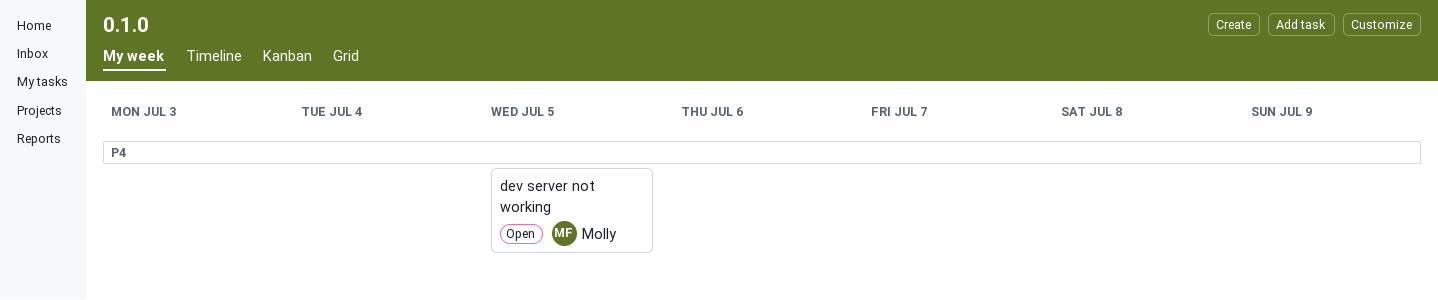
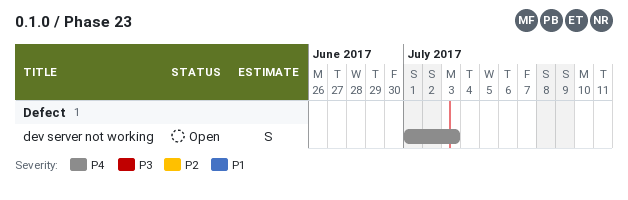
dev server not working, due: Jul 5 -> Jul 3

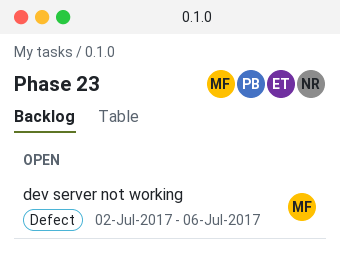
dev server not working, start: Jul 1 -> Jul 2
dev server not working, due: Jul 3 -> Jul 6

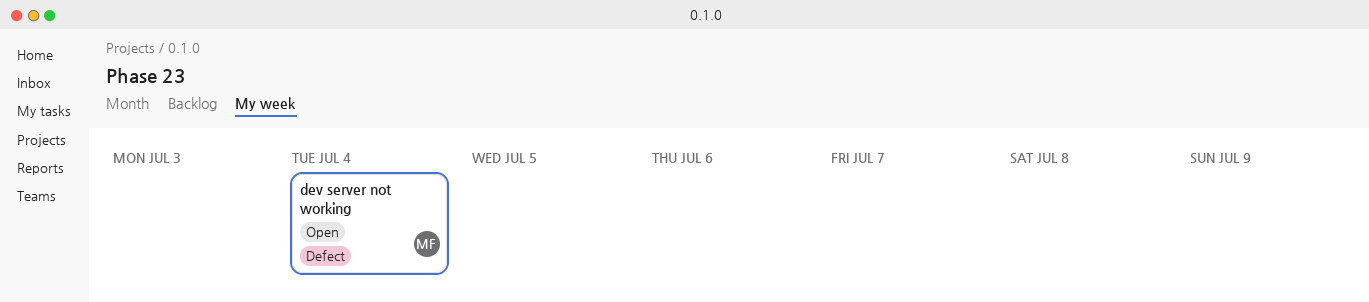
dev server not working, due: Jul 6 -> Jul 4

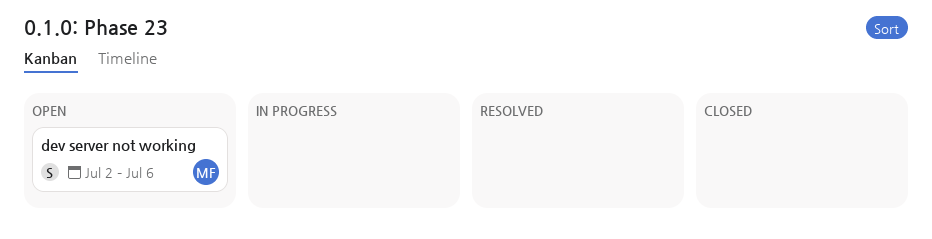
dev server not working, due: Jul 4 -> Jul 6

